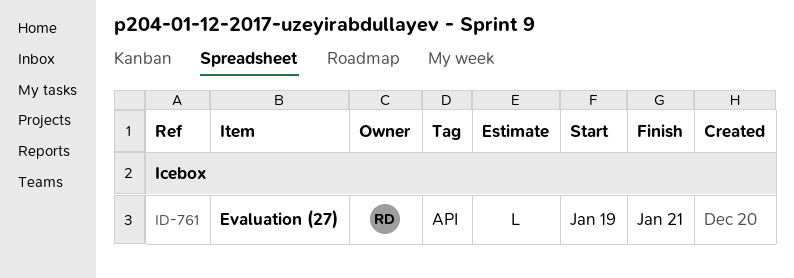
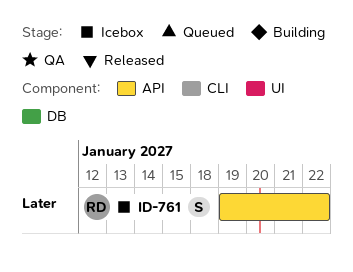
ID-761, estimate: L -> S
ID-761, due: Jan 21 -> Jan 22

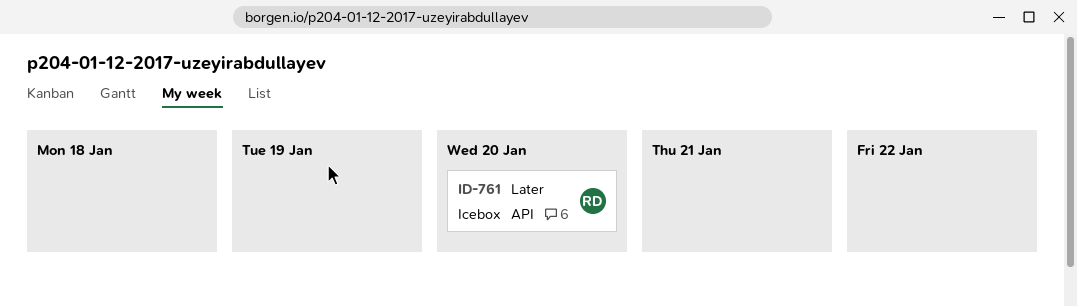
ID-761, due: Jan 22 -> Jan 20

